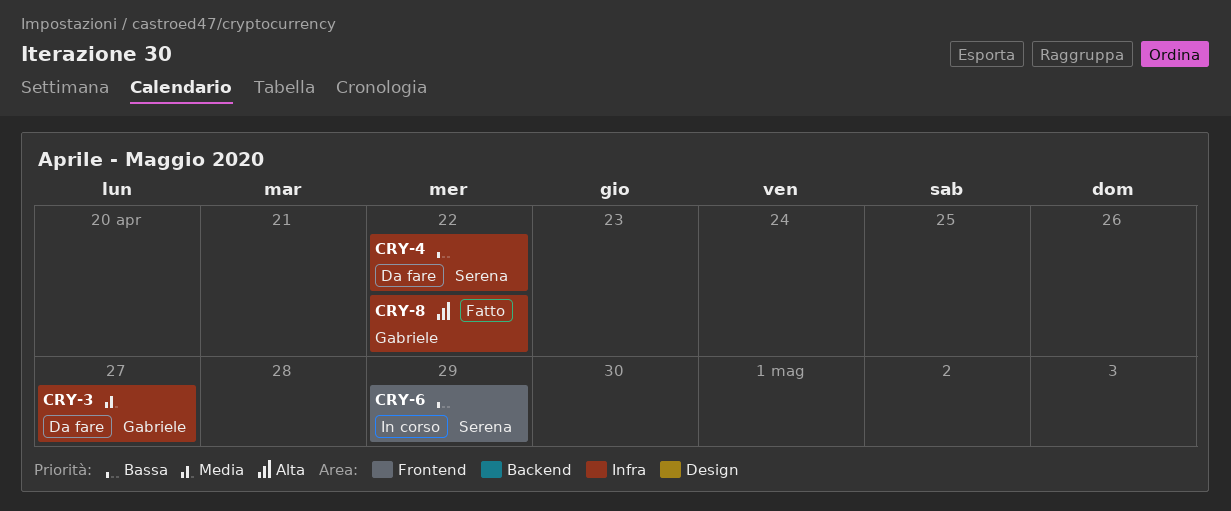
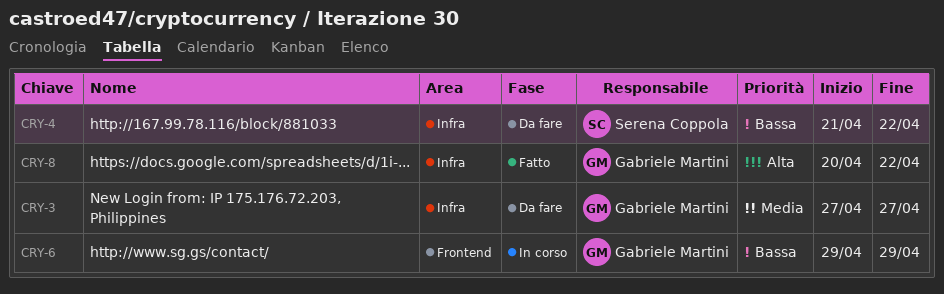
CRY-6, owner: Serena Coppola -> Gabriele Martini

